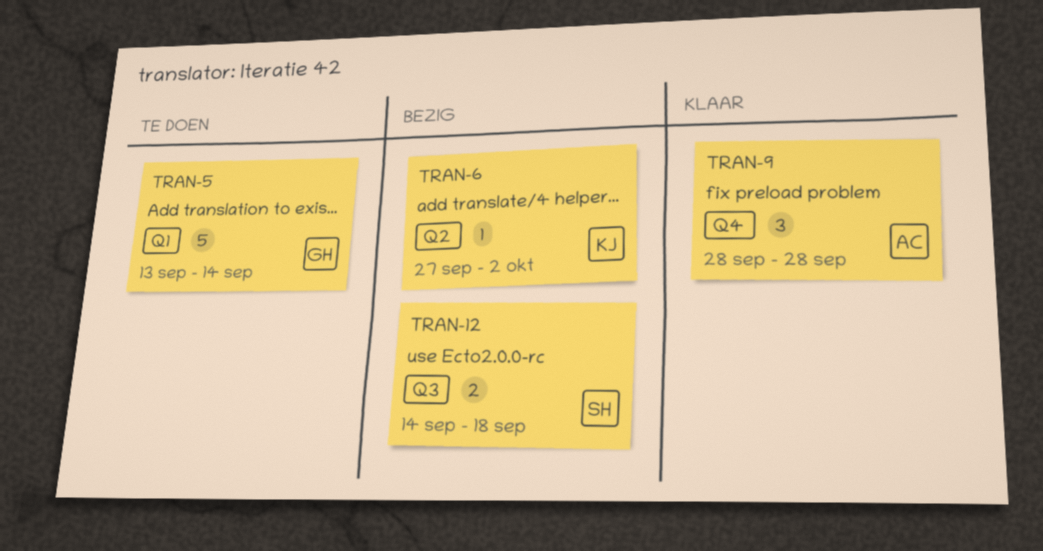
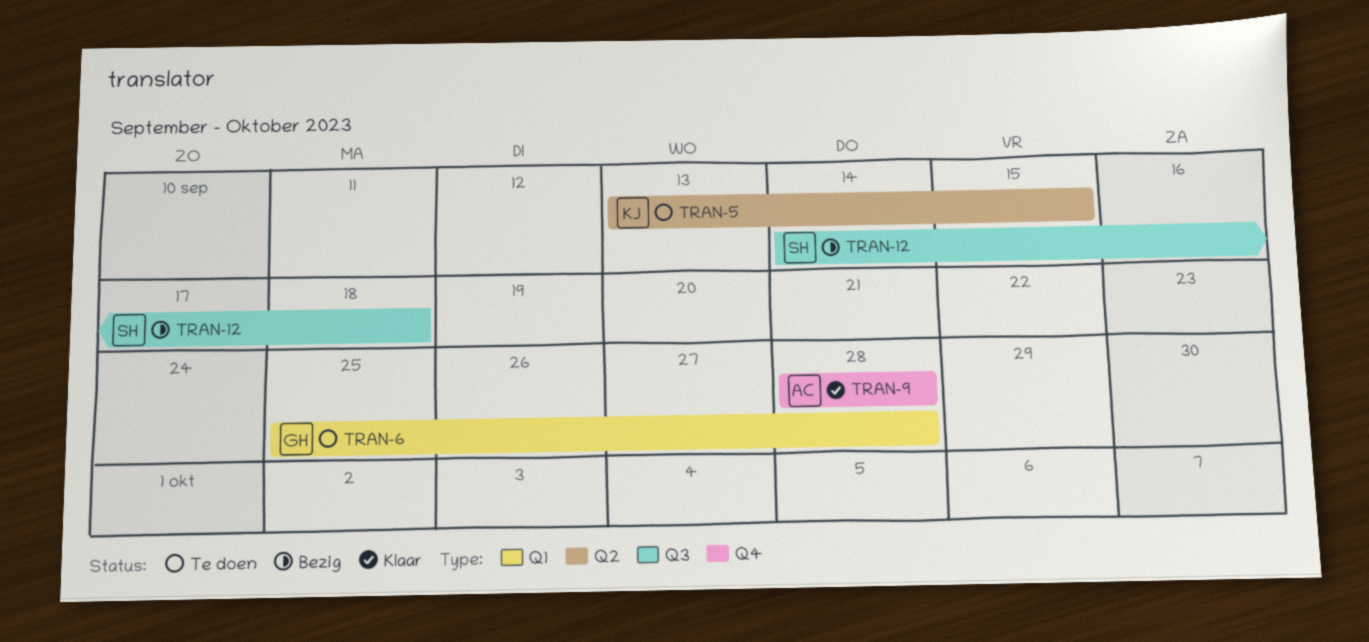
TRAN-5, owner: GH -> KJ
TRAN-5, label: Q1 -> Q2
TRAN-5, due: Sep 14 -> Sep 15
TRAN-6, status: Bezig -> Te doen
TRAN-6, owner: KJ -> GH
TRAN-6, label: Q2 -> Q1
TRAN-6, start: Sep 27 -> Sep 25
TRAN-6, due: Oct 2 -> Sep 28

